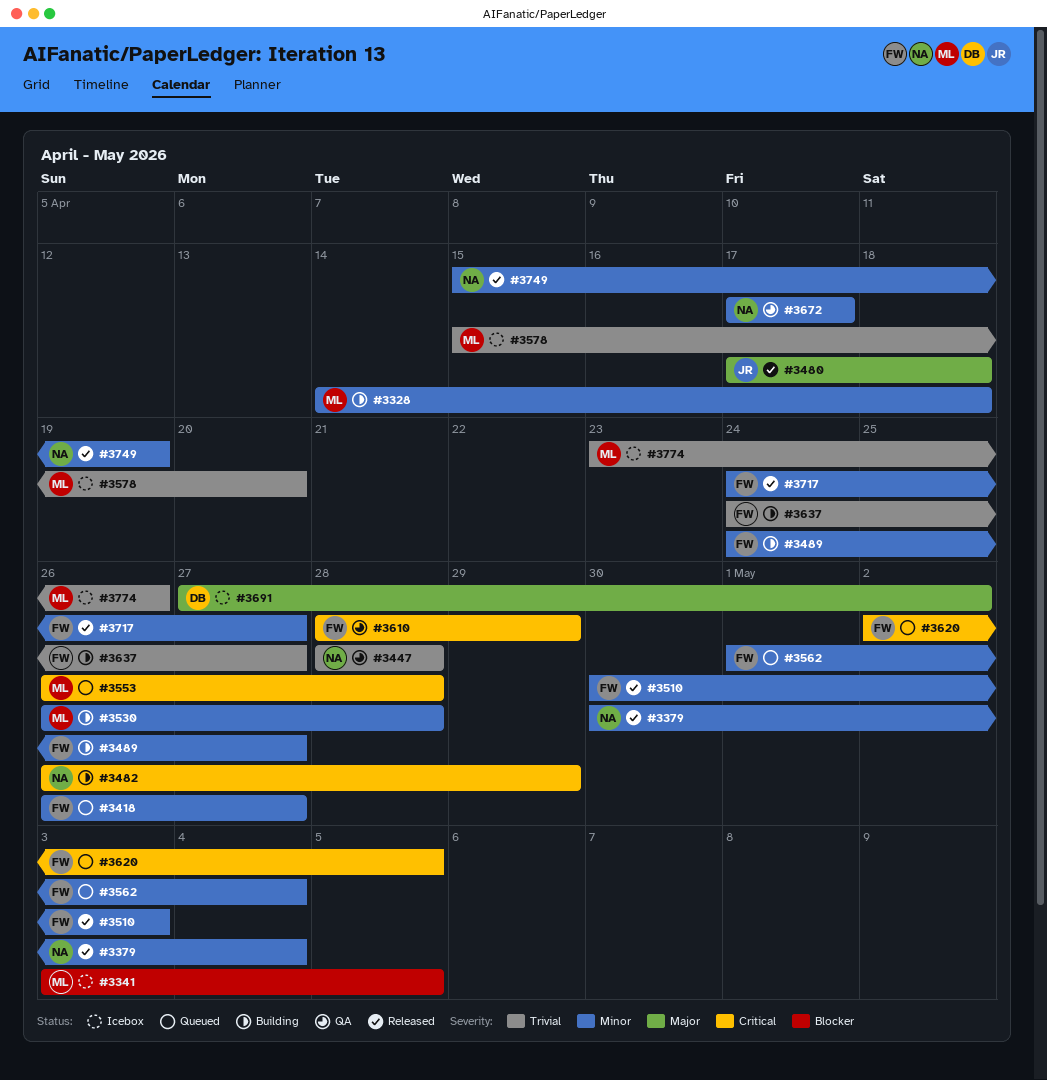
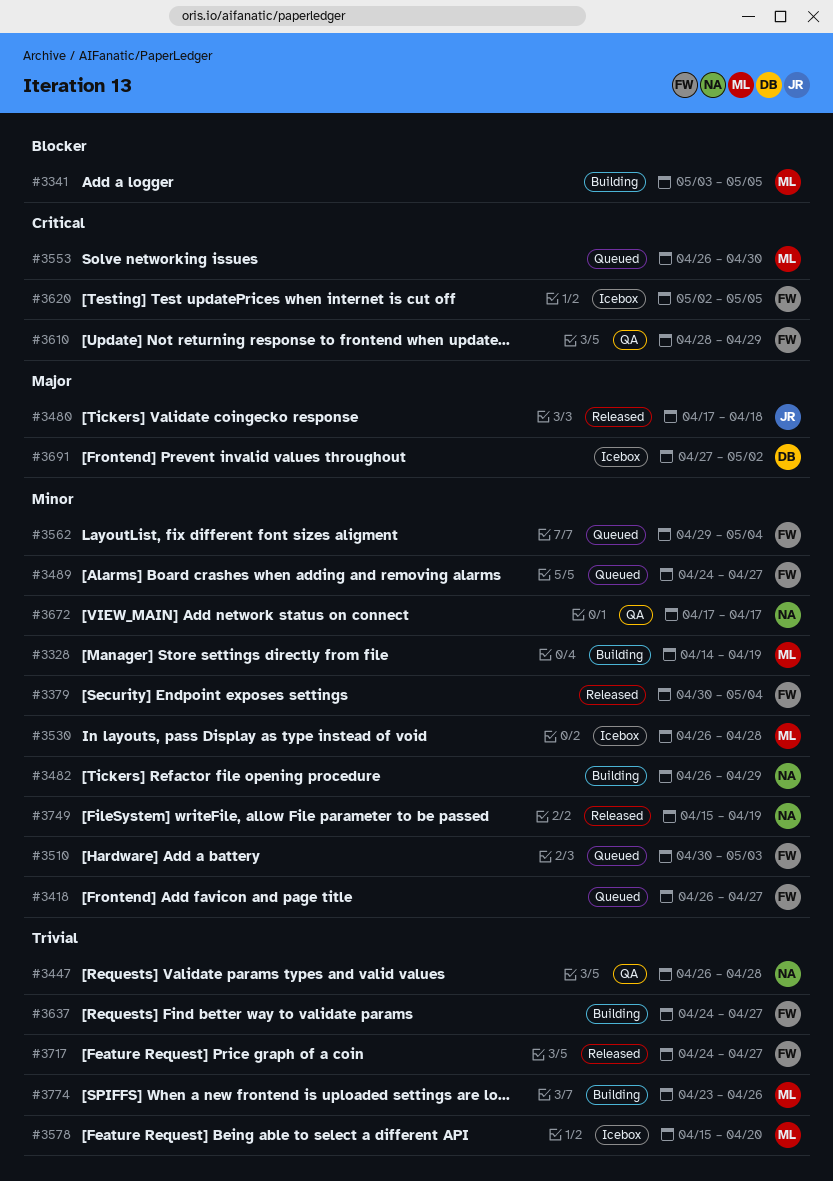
#3328, due: Apr 18 -> Apr 19
#3341, status: Icebox -> Building
#3379, owner: NA -> FW
#3447, start: Apr 28 -> Apr 26
#3482, priority: Critical -> Minor
#3489, status: Building -> Queued
#3510, status: Released -> Queued
#3530, status: Building -> Icebox
#3553, due: Apr 28 -> Apr 30
#3562, start: May 1 -> Apr 29
#3620, status: Queued -> Icebox
#3717, priority: Minor -> Trivial
#3774, status: Icebox -> Building

